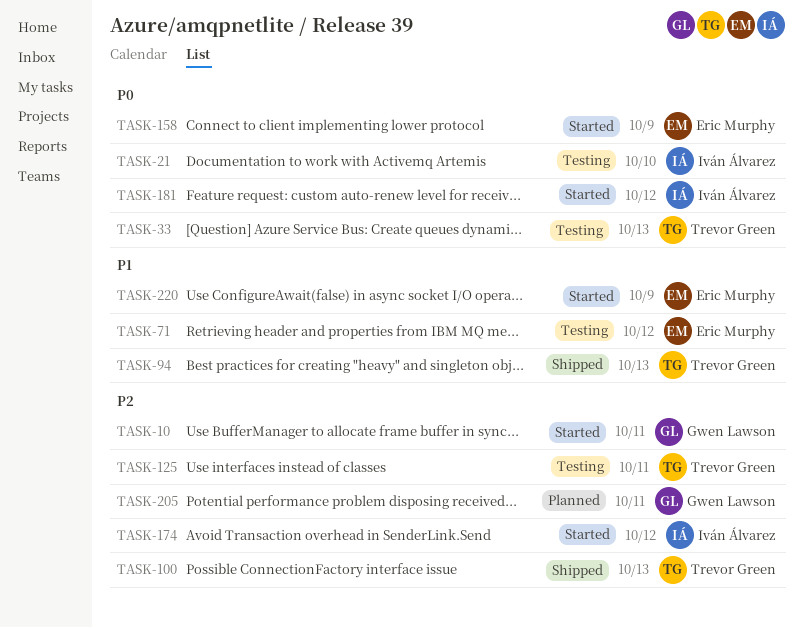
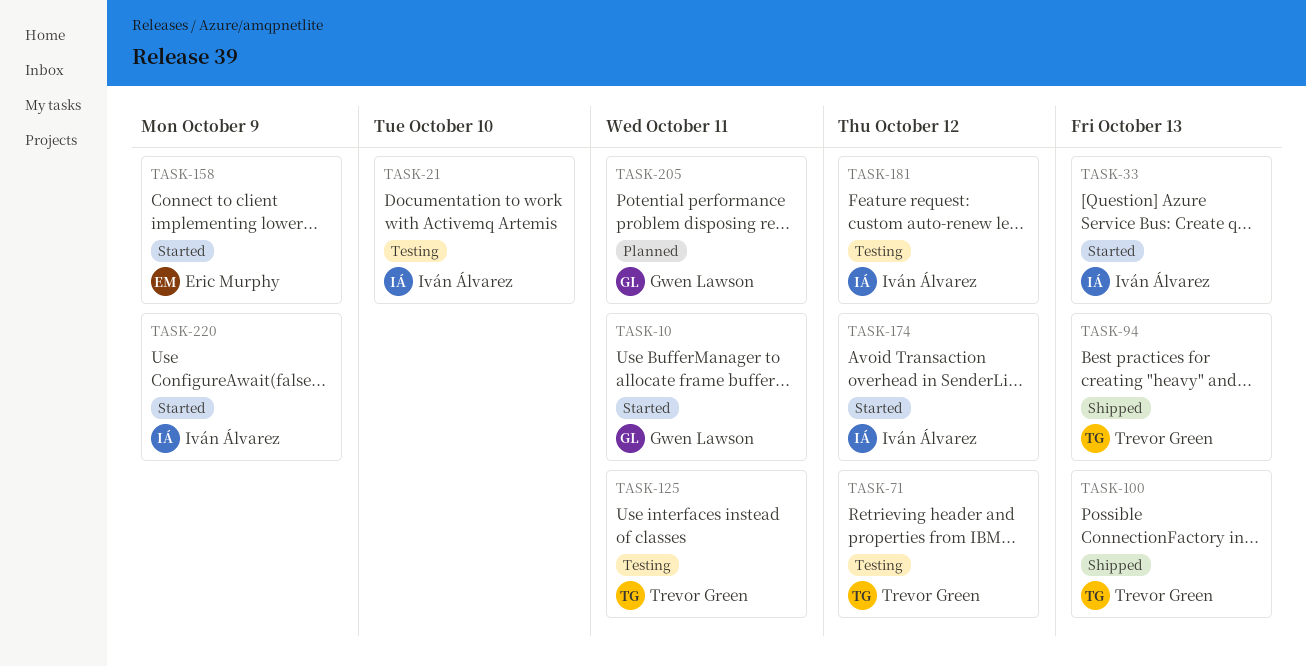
TASK-33, status: Testing -> Started
TASK-33, owner: Trevor Green -> Iván Álvarez
TASK-71, owner: Eric Murphy -> Trevor Green
TASK-181, status: Started -> Testing
TASK-220, owner: Eric Murphy -> Iván Álvarez

